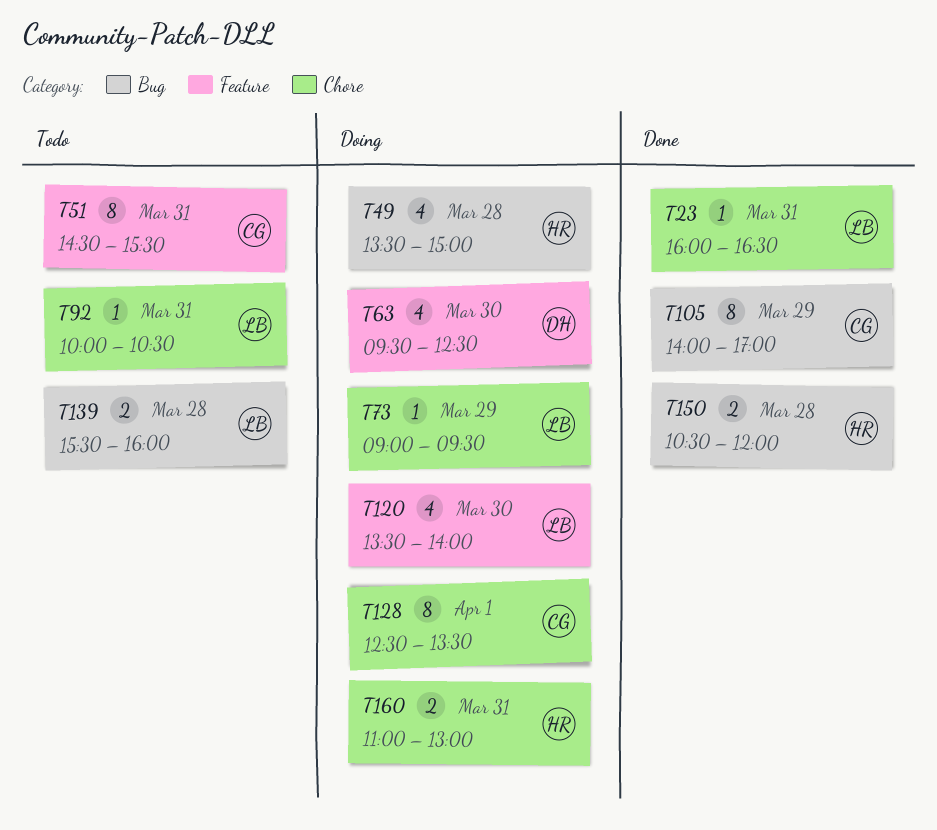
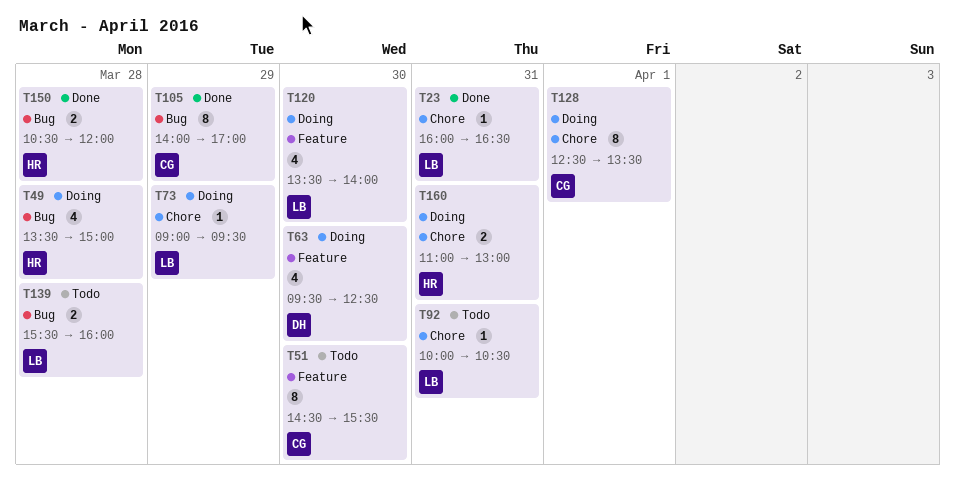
T51, day: Mar 31 -> Mar 30

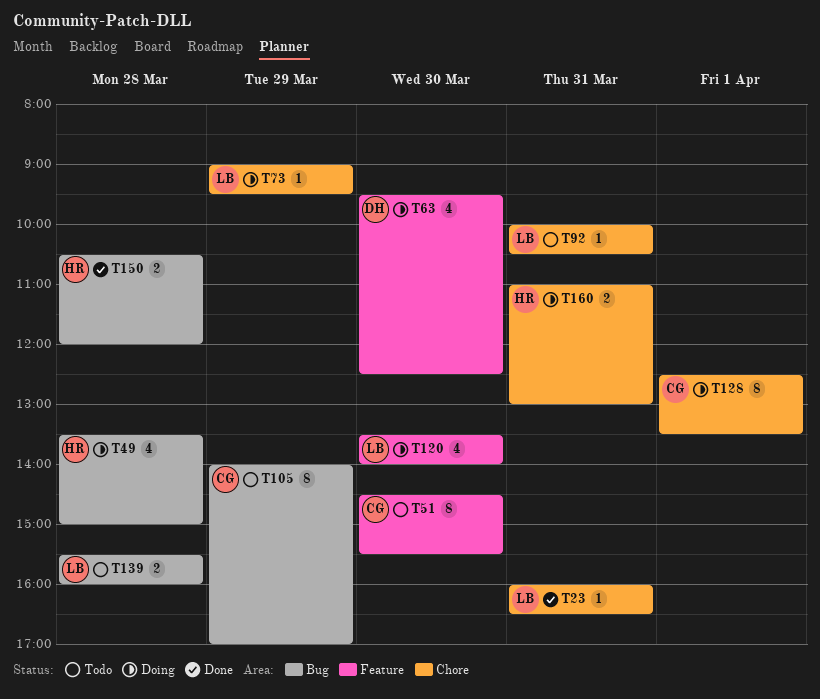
T105, status: Done -> Todo

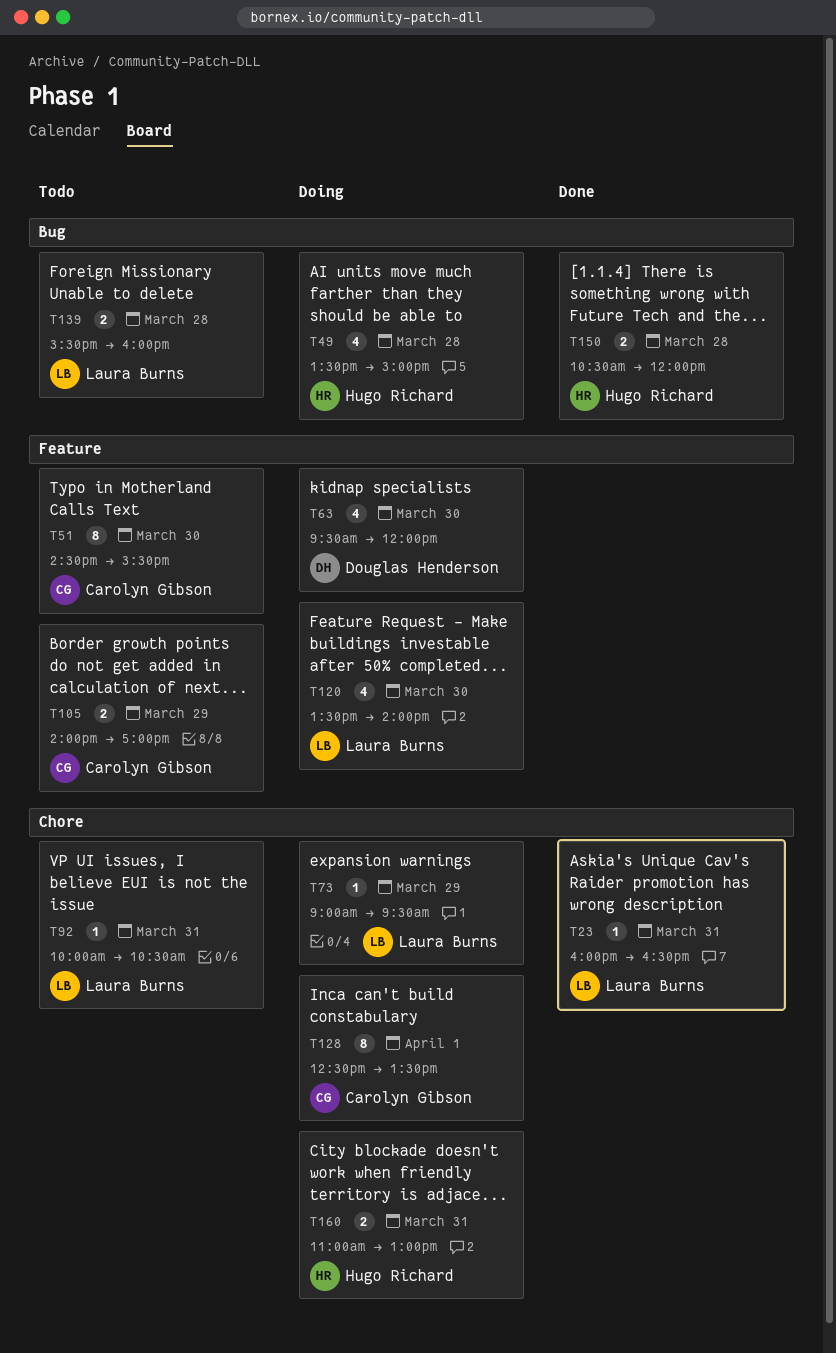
T63, ends: 12:30 -> 12:00
T105, label: Bug -> Feature
T105, estimate: 8 -> 2

